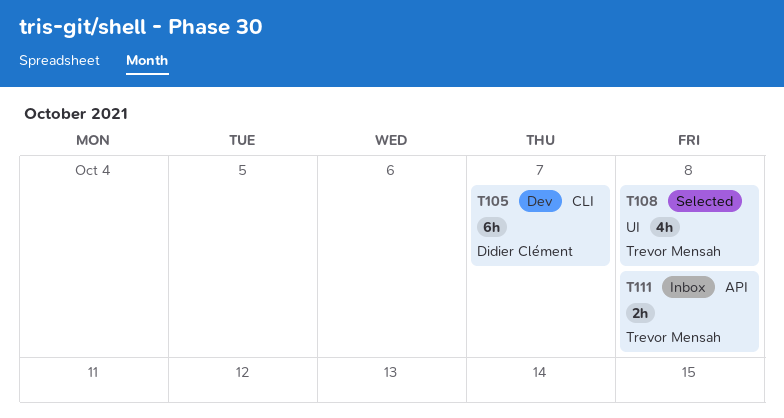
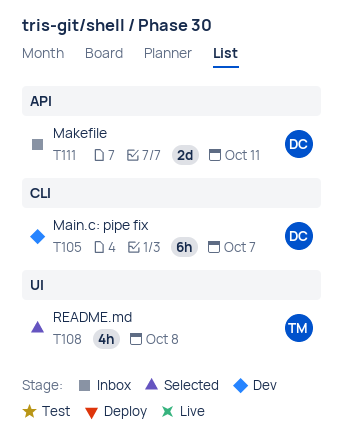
T111, owner: Trevor Mensah -> Didier Clément
T111, estimate: 2h -> 2d
T111, due: Oct 8 -> Oct 11

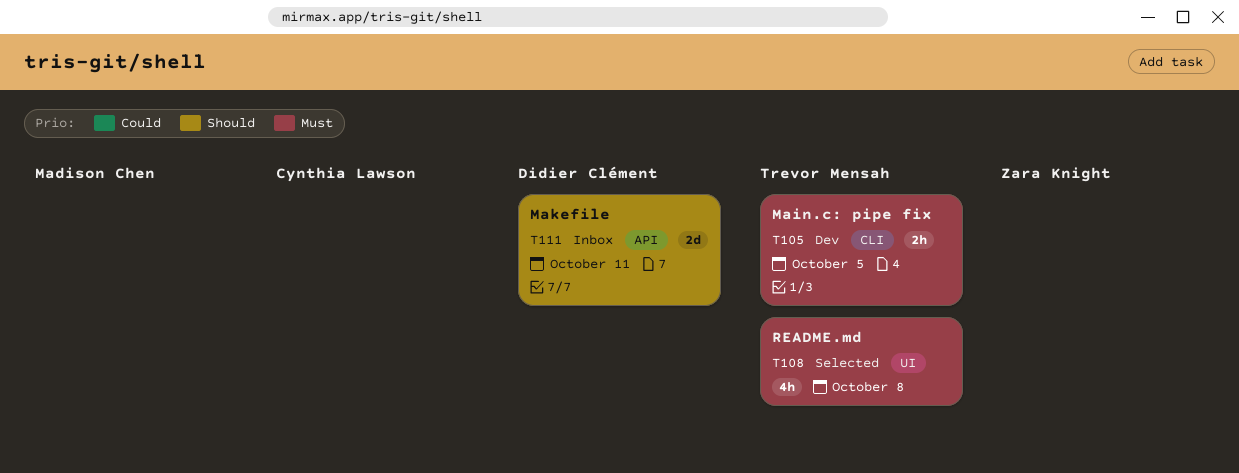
T105, owner: Didier Clément -> Trevor Mensah
T105, estimate: 6h -> 2h
T105, due: Oct 7 -> Oct 5

